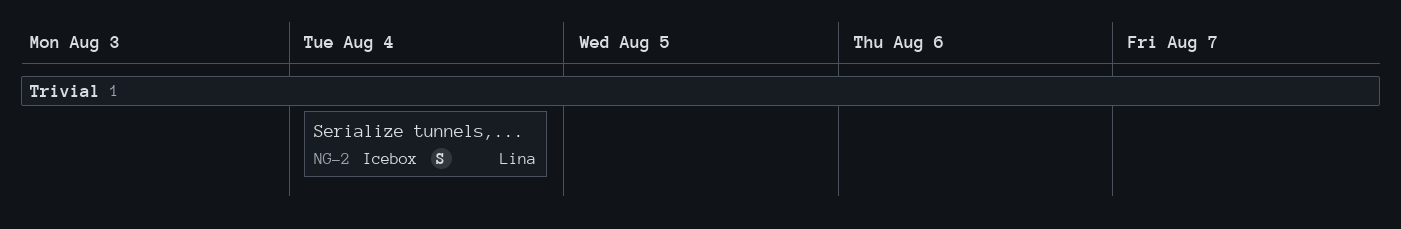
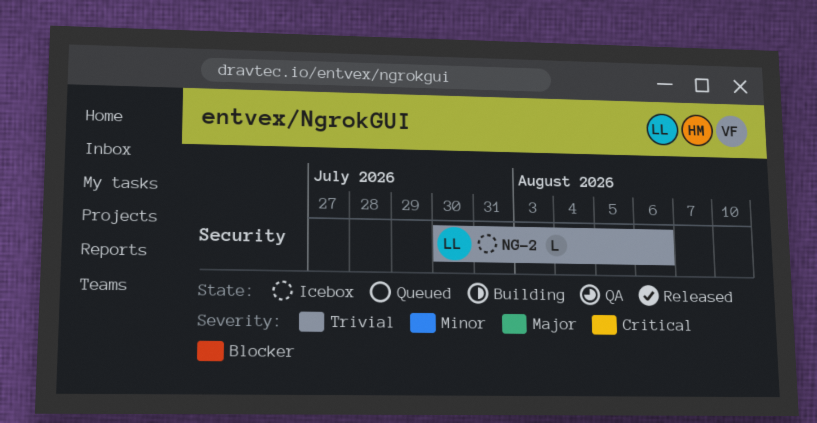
NG-2, estimate: S -> L
NG-2, due: Aug 4 -> Aug 6

